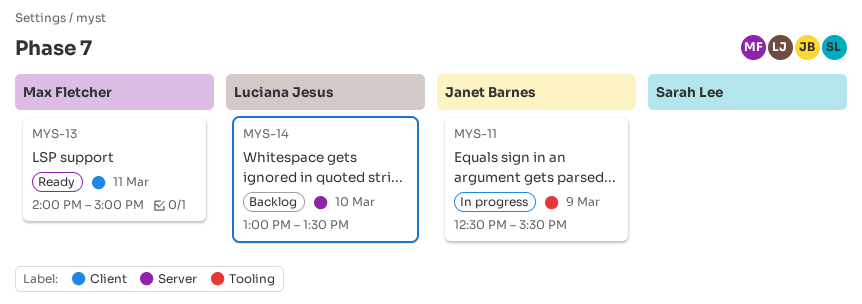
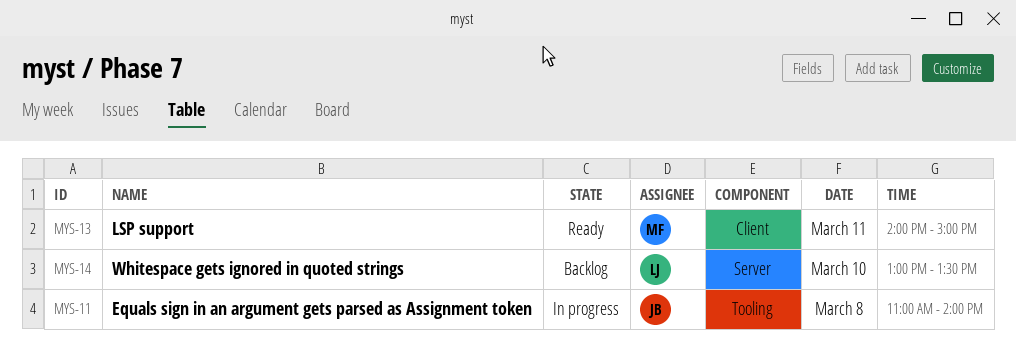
MYS-11, day: Mar 9 -> Mar 8
MYS-11, begins: 12:30 -> 11:00
MYS-11, ends: 15:30 -> 14:00

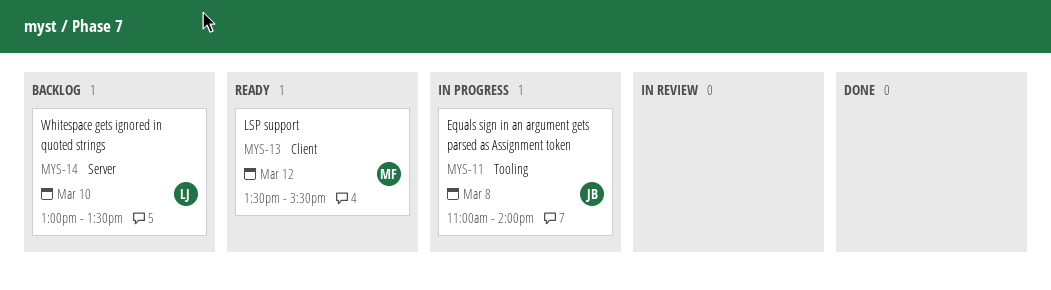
MYS-13, day: Mar 11 -> Mar 12
MYS-13, begins: 14:00 -> 13:30
MYS-13, ends: 15:00 -> 15:30

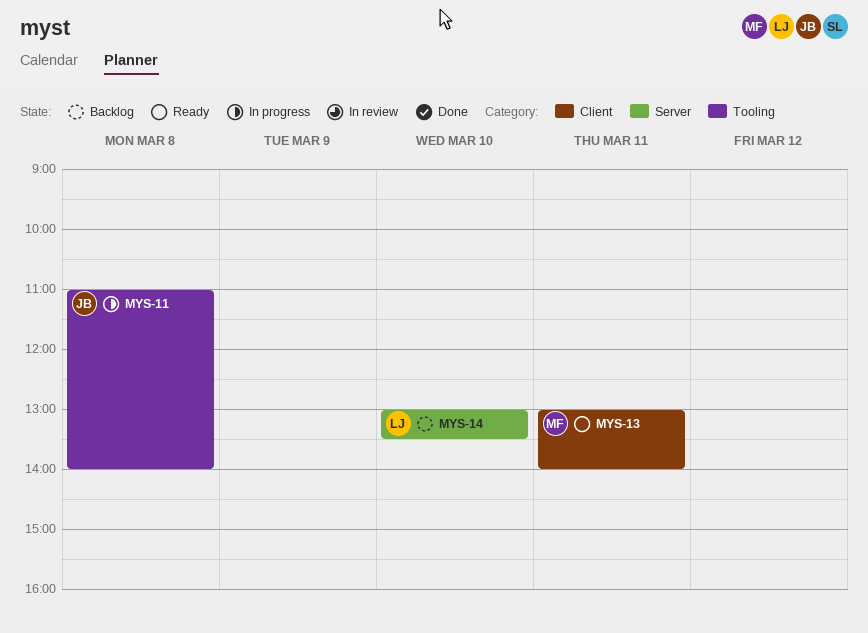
MYS-13, day: Mar 12 -> Mar 11
MYS-13, begins: 13:30 -> 13:00
MYS-13, ends: 15:30 -> 14:00

